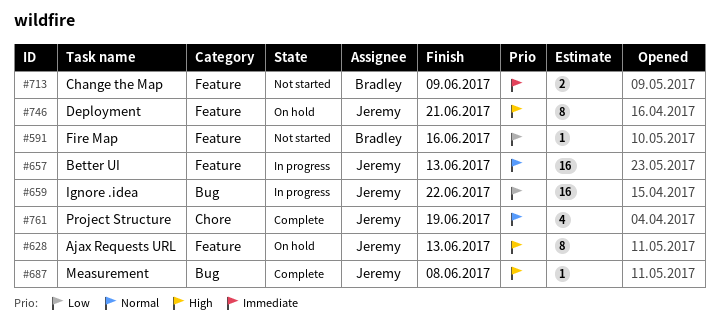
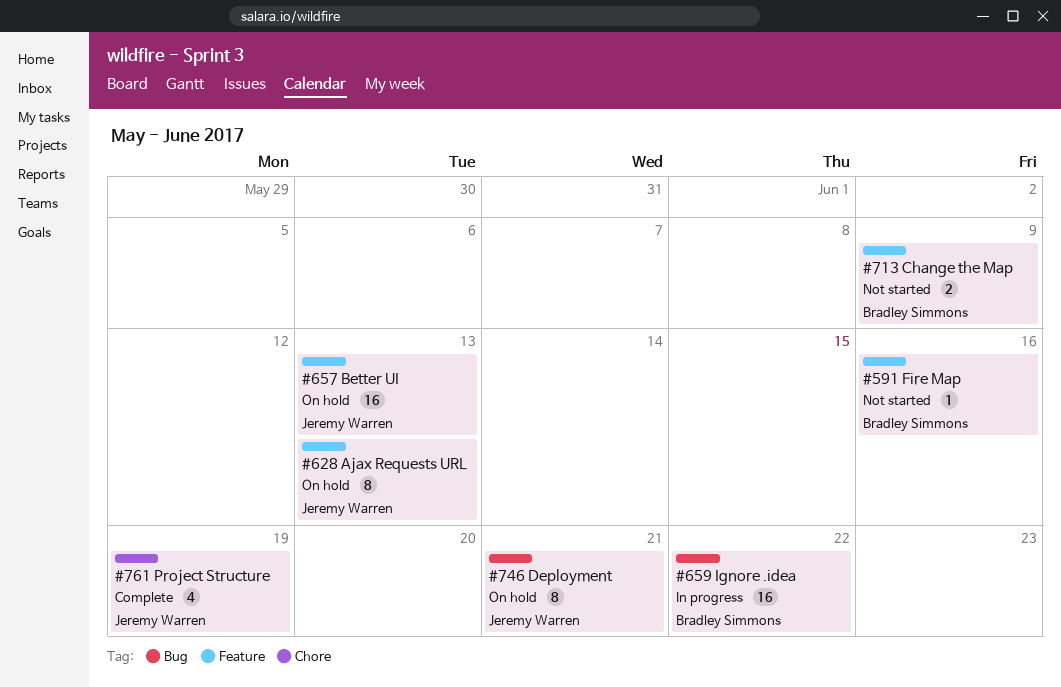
#657, status: In progress -> On hold
#659, owner: Jeremy Warren -> Bradley Simmons
#687: present -> none
#746, label: Feature -> Bug

